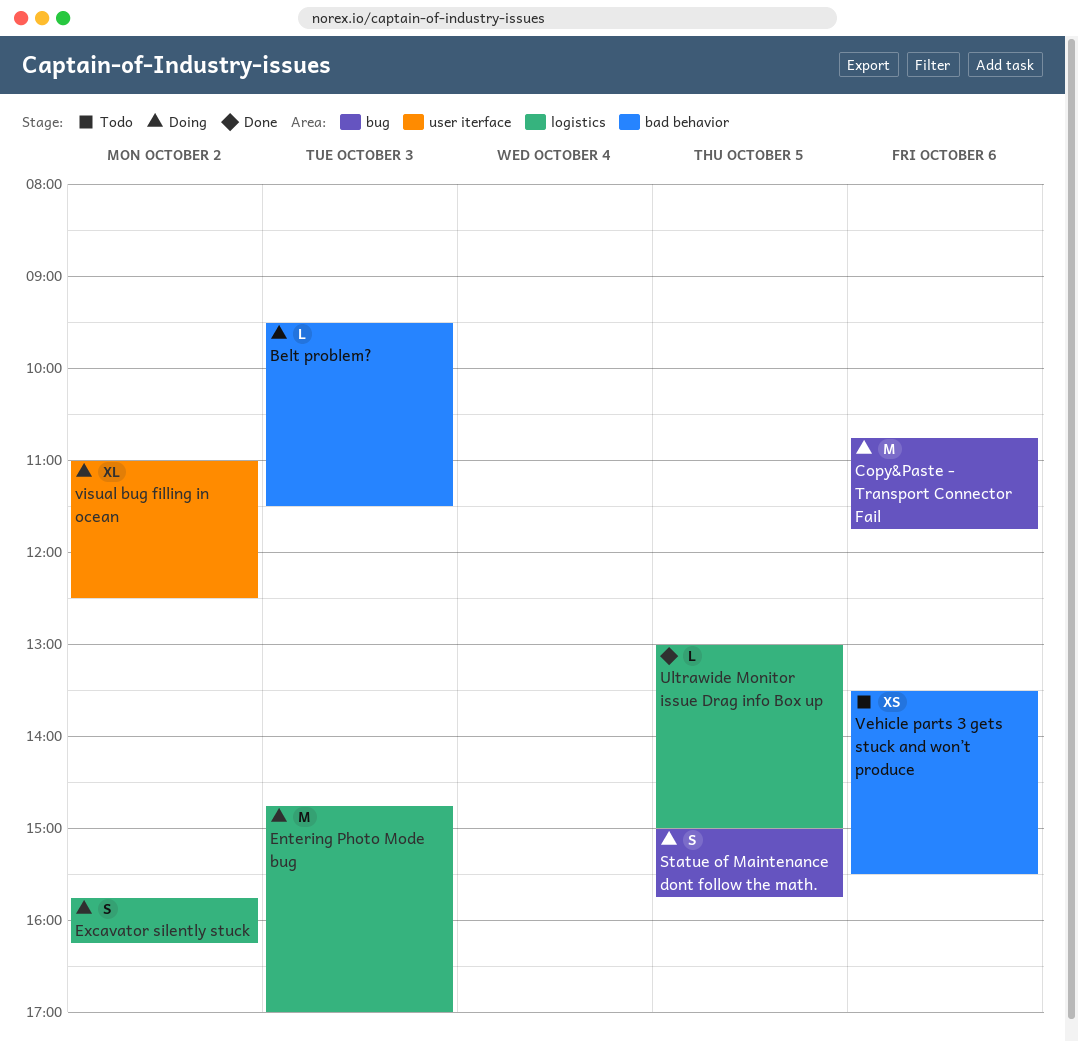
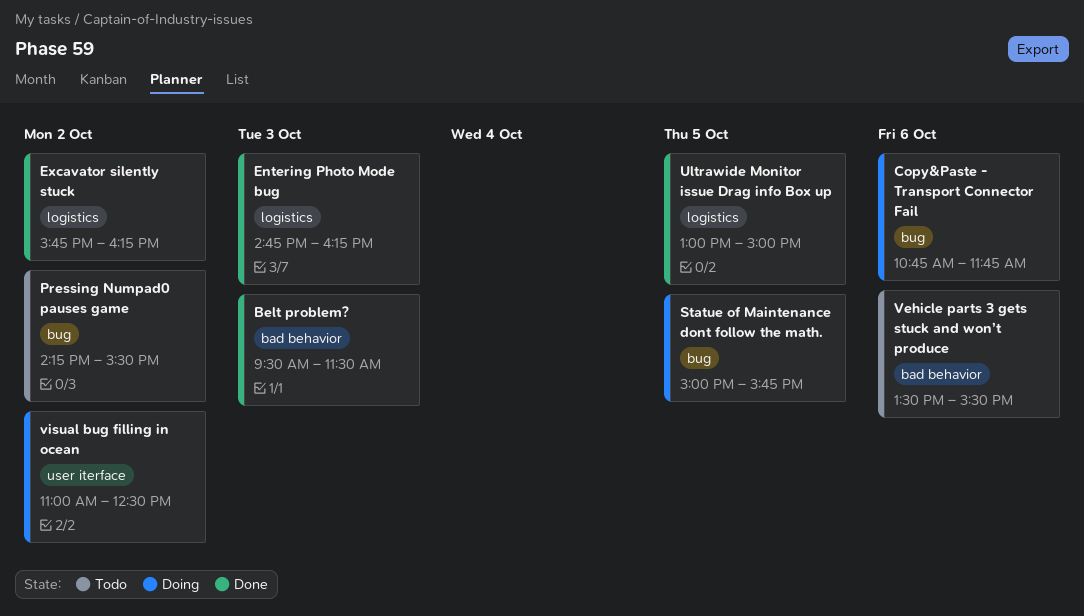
Belt problem?, status: Doing -> Done
Entering Photo Mode bug, status: Doing -> Done
Entering Photo Mode bug, ends: 17:00 -> 16:15
Excavator silently stuck, status: Doing -> Done
Pressing Numpad0 pauses game: none -> present

